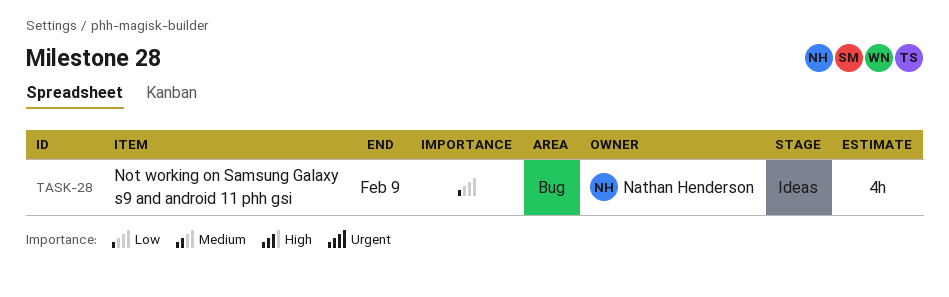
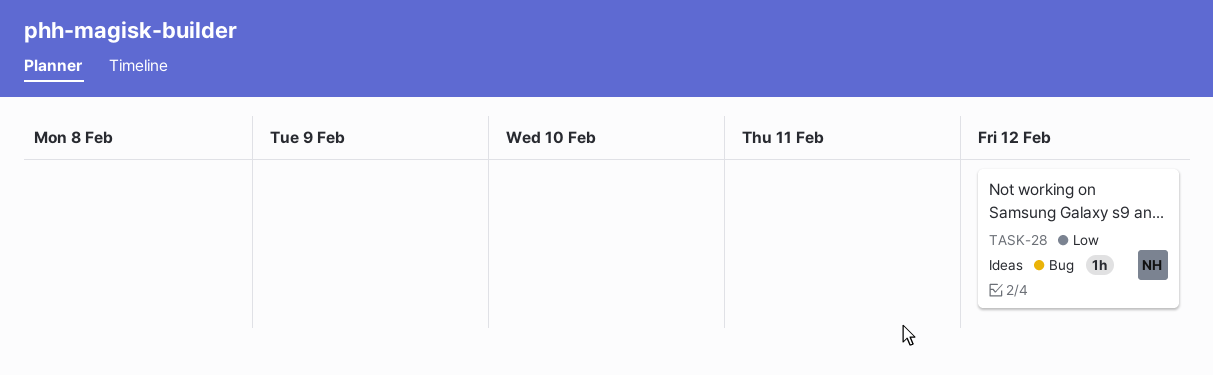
TASK-28, estimate: 4h -> 1h
TASK-28, due: Feb 9 -> Feb 12

